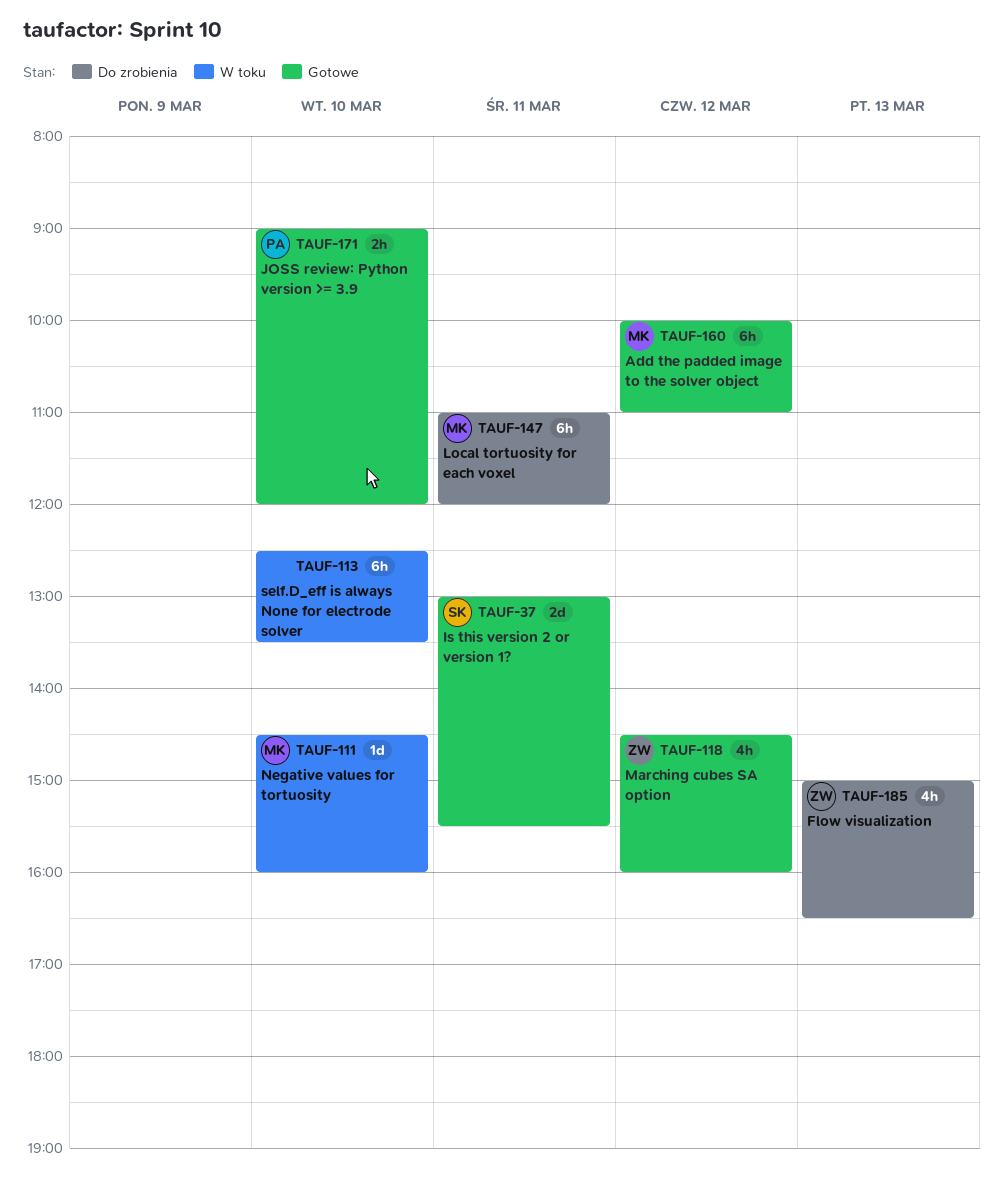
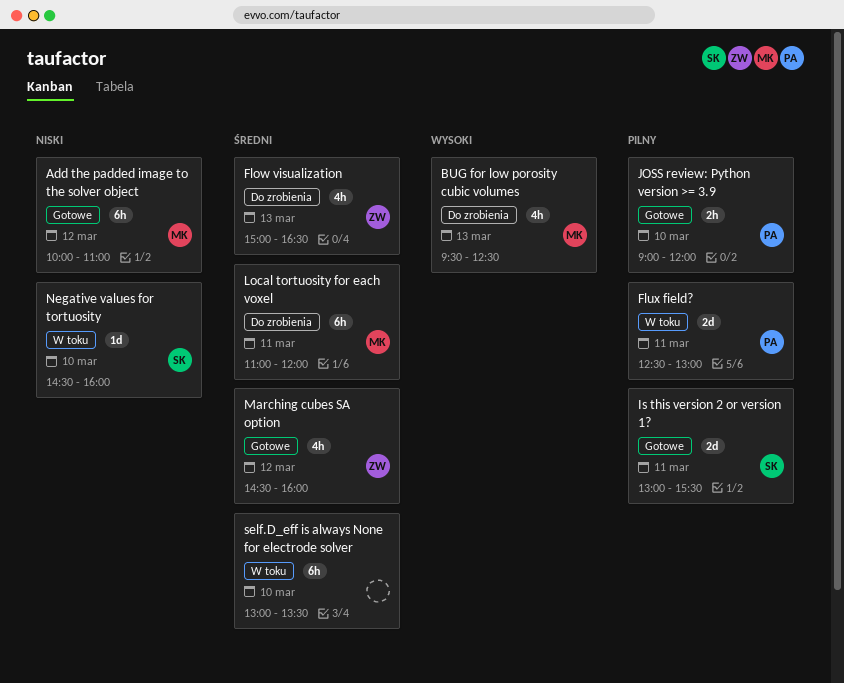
BUG for low porosity cubic volumes: none -> present
Flux field?: none -> present
Negative values for tortuosity, owner: MK -> SK
self.D_eff is always None for electrode solver, begins: 12:30 -> 13:00

